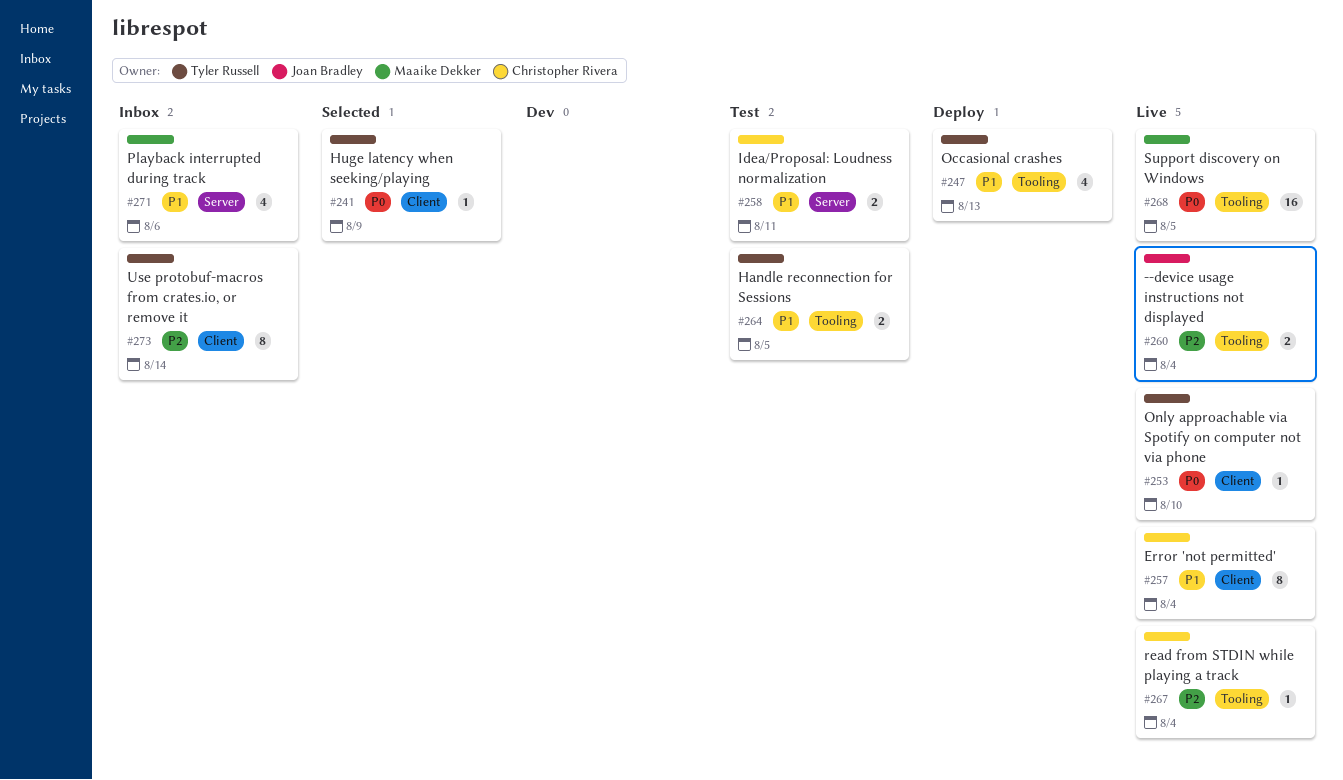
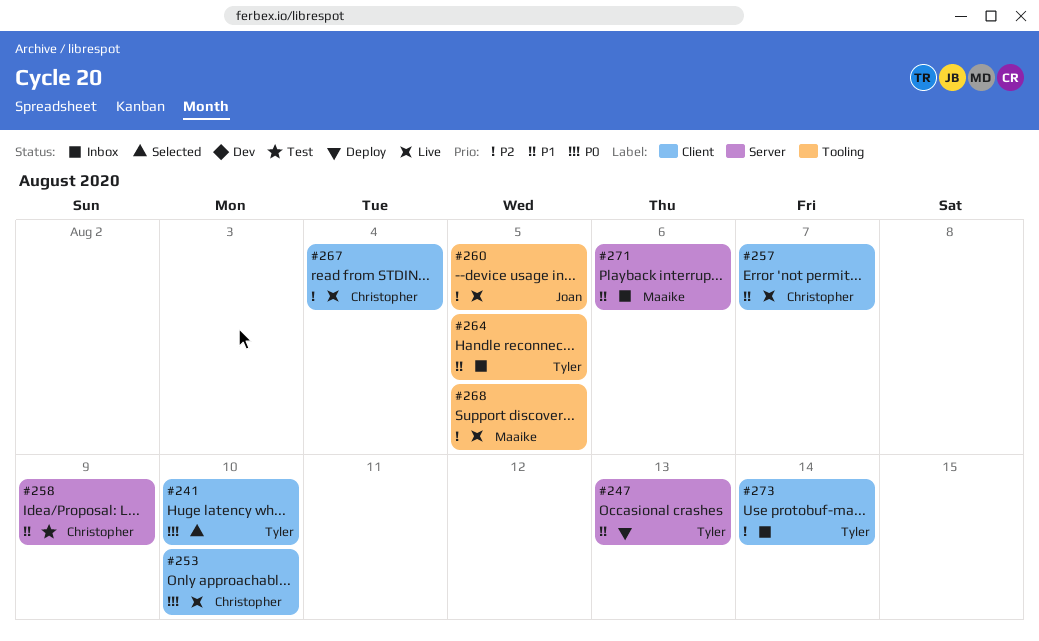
#241, due: Aug 9 -> Aug 10
#247, label: Tooling -> Server
#253, owner: Tyler Russell -> Christopher Rivera
#257, due: Aug 4 -> Aug 7
#258, due: Aug 11 -> Aug 9
#260, due: Aug 4 -> Aug 5
#264, status: Test -> Inbox
#267, label: Tooling -> Client
#268, priority: P0 -> P2

